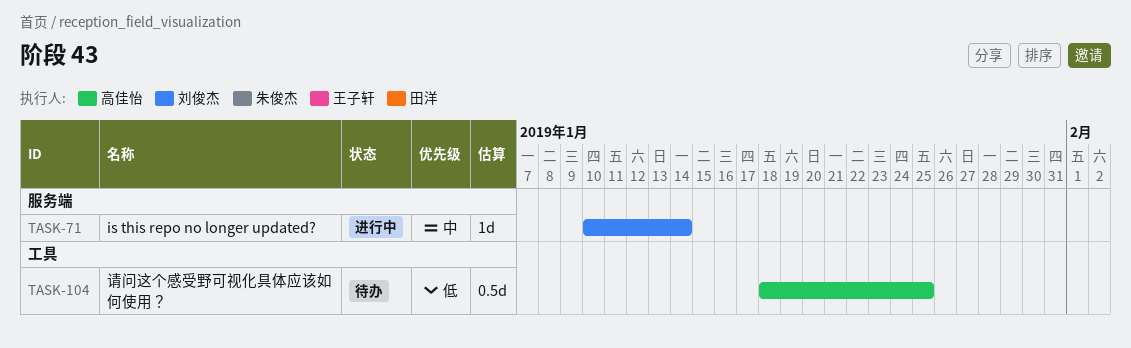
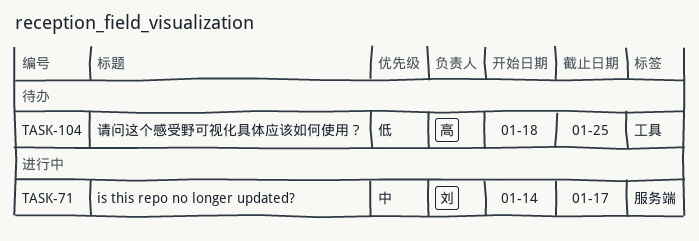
TASK-71, start: Jan 10 -> Jan 14
TASK-71, due: Jan 14 -> Jan 17

